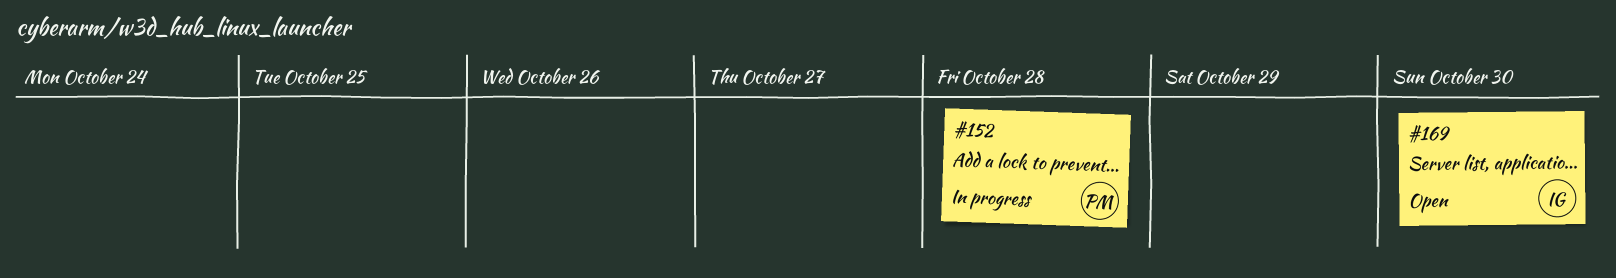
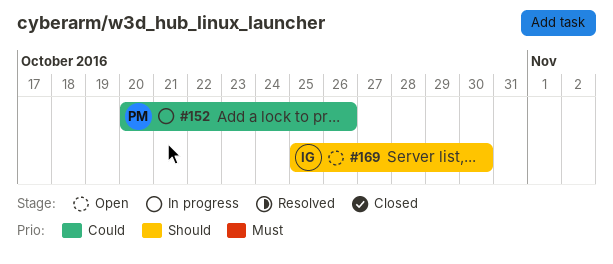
#152, due: Oct 28 -> Oct 26

